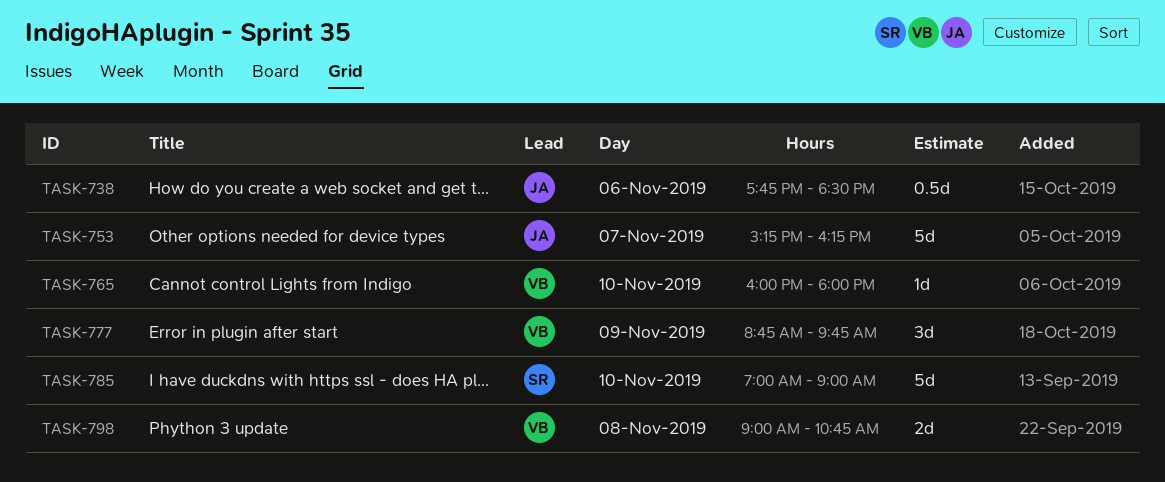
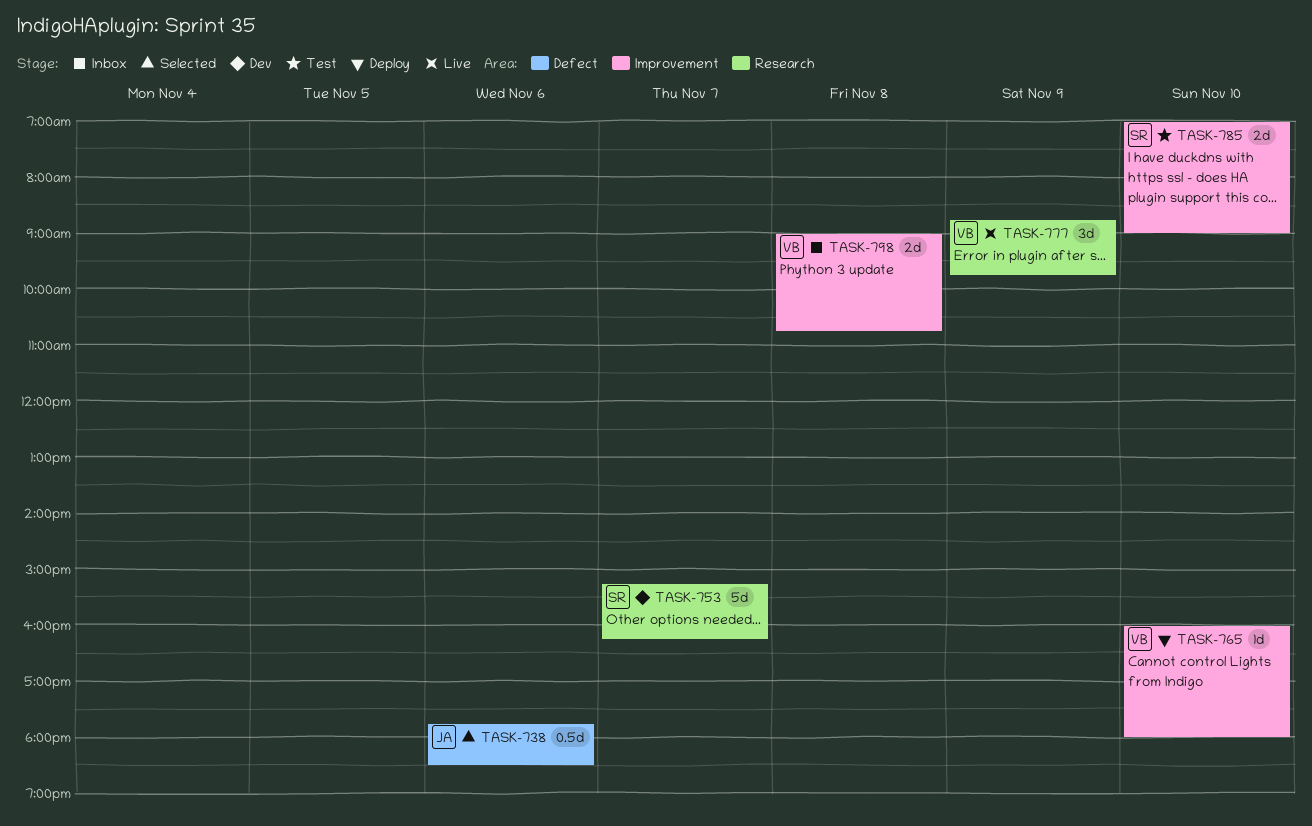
TASK-753, owner: JA -> SR
TASK-785, estimate: 5d -> 2d

